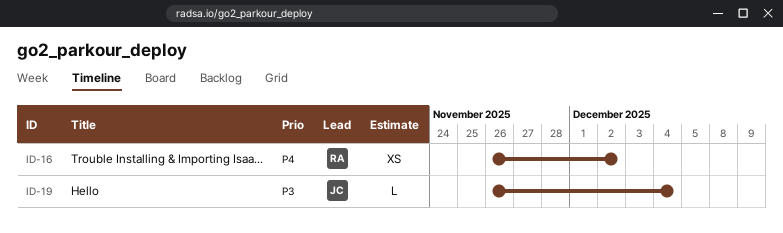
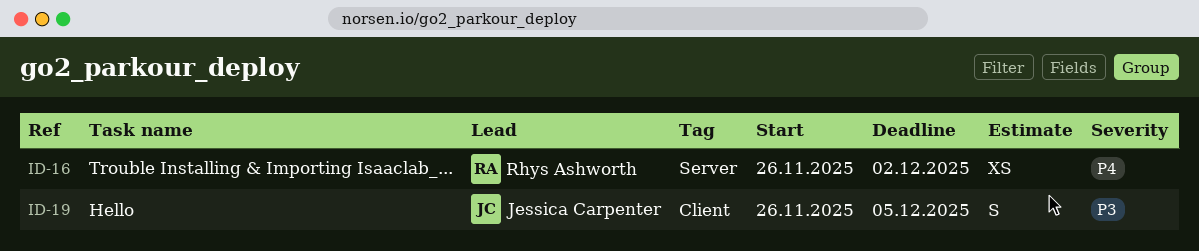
ID-19, estimate: L -> S
ID-19, due: Dec 4 -> Dec 5

